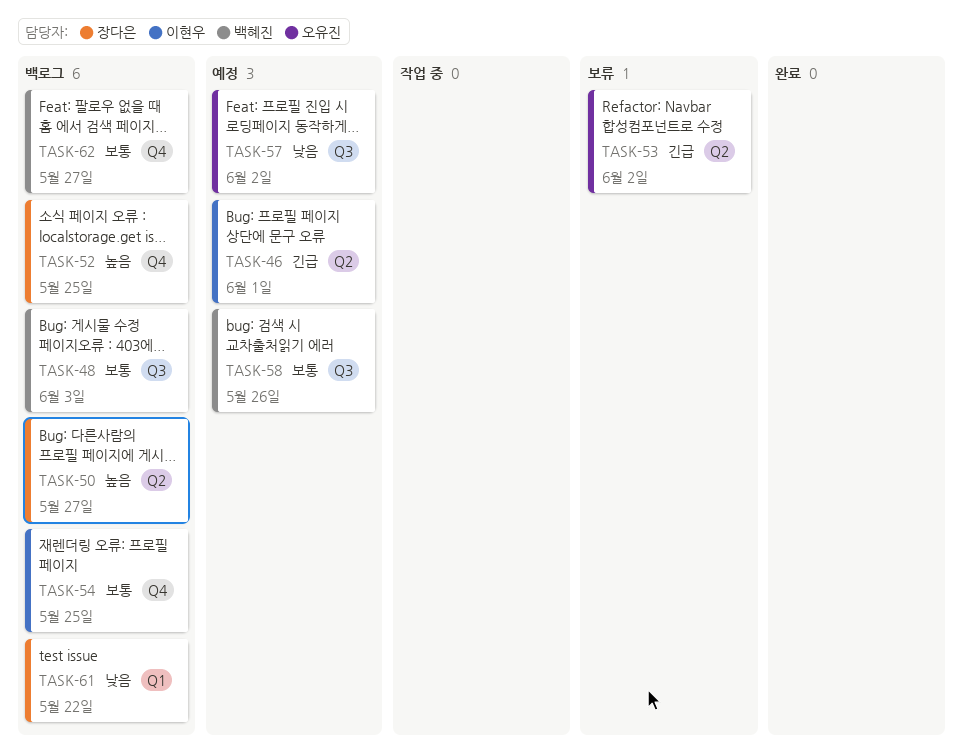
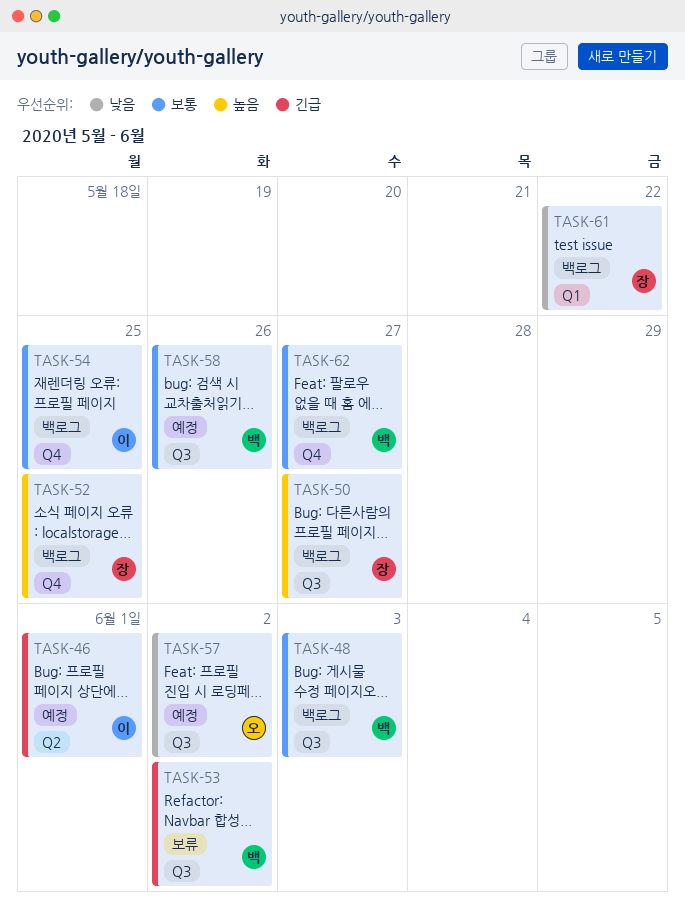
TASK-50, label: Q2 -> Q3
TASK-53, owner: 오유진 -> 백혜진
TASK-53, label: Q2 -> Q3

